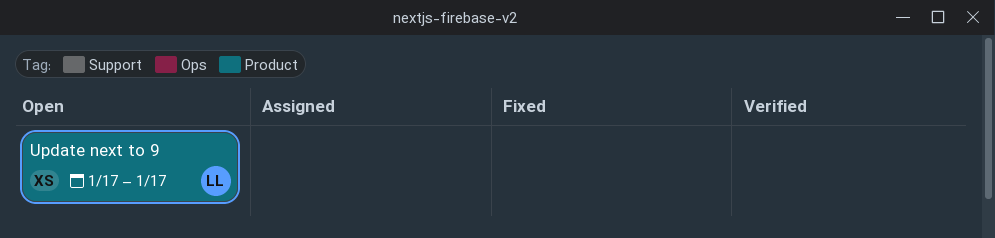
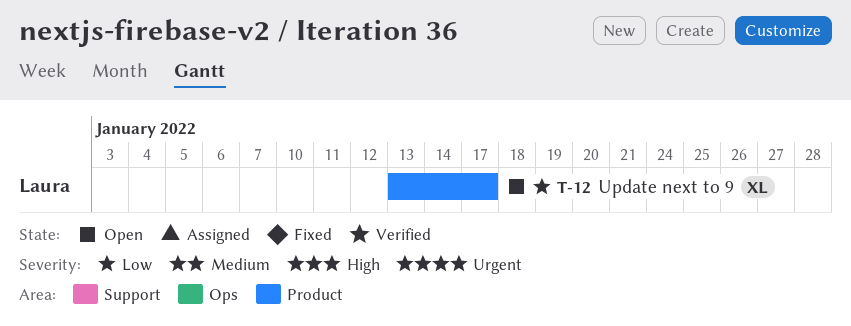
Update next to 9, estimate: XS -> XL
Update next to 9, start: Jan 17 -> Jan 13

